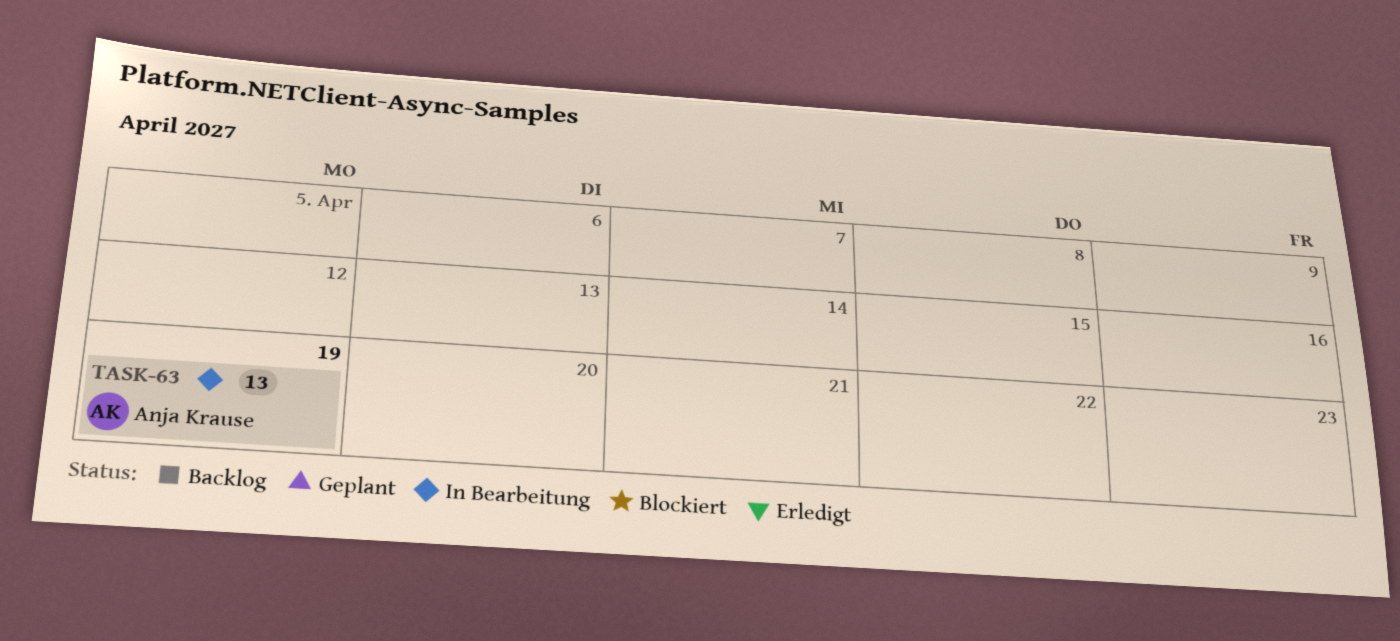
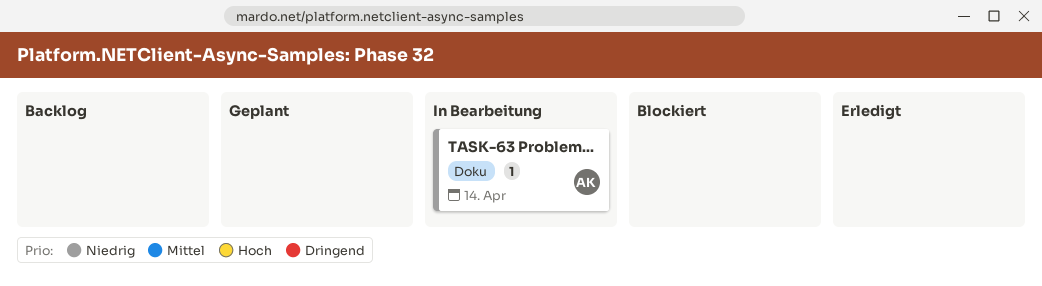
TASK-63, estimate: 13 -> 1
TASK-63, due: Apr 19 -> Apr 14

